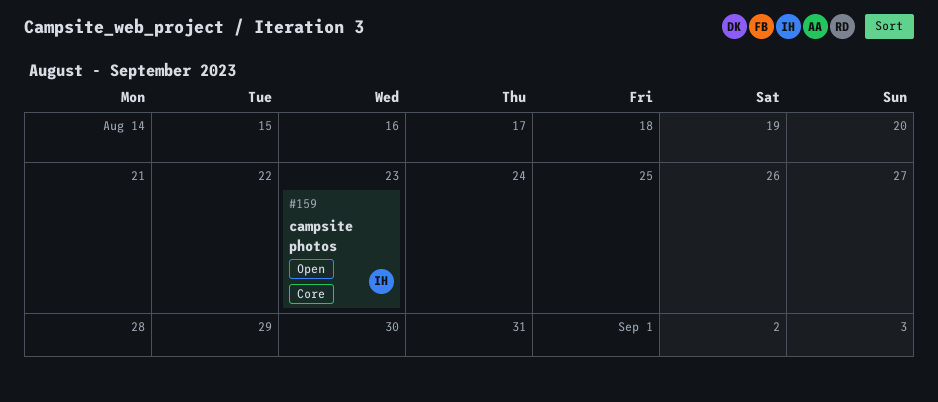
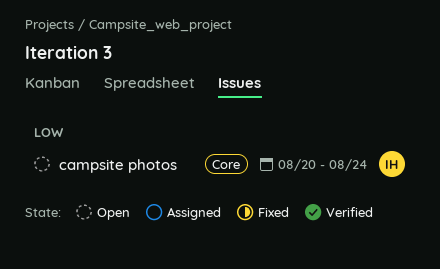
campsite photos, due: Aug 23 -> Aug 24

